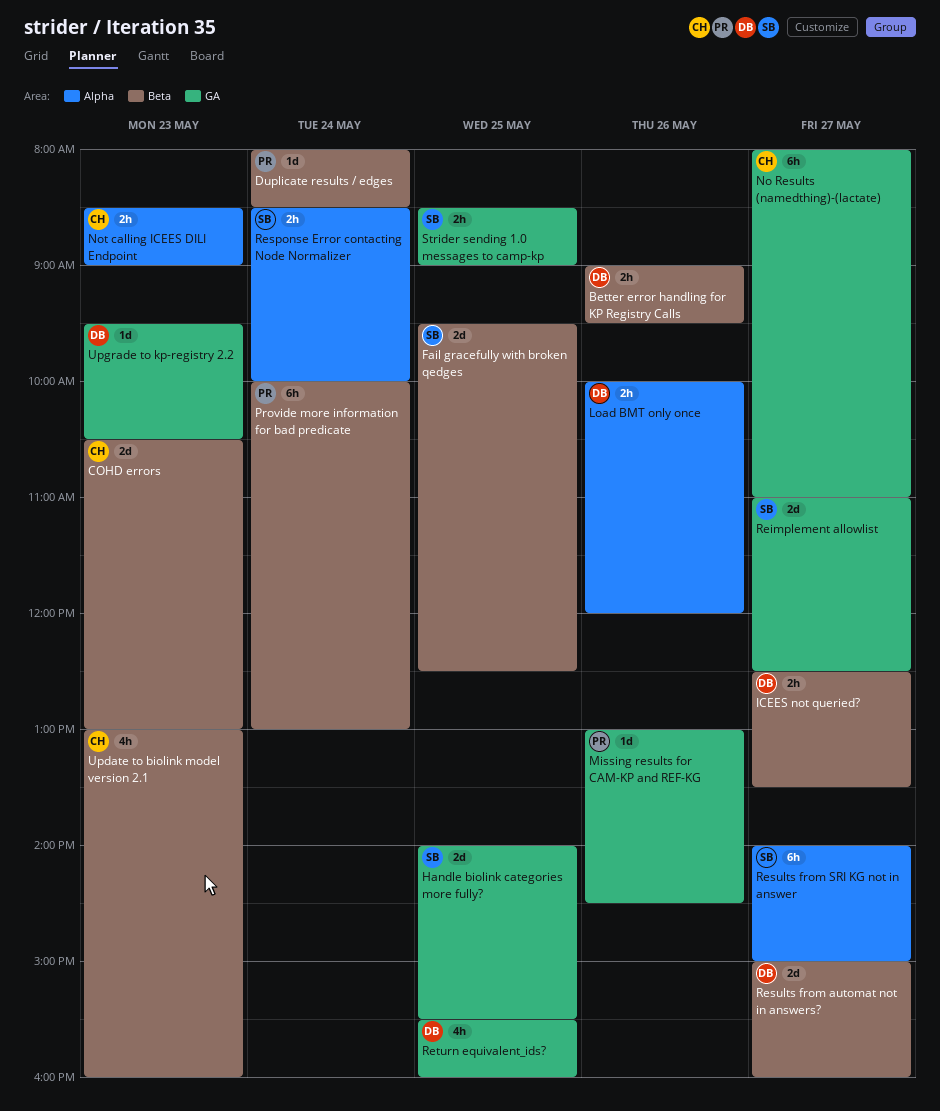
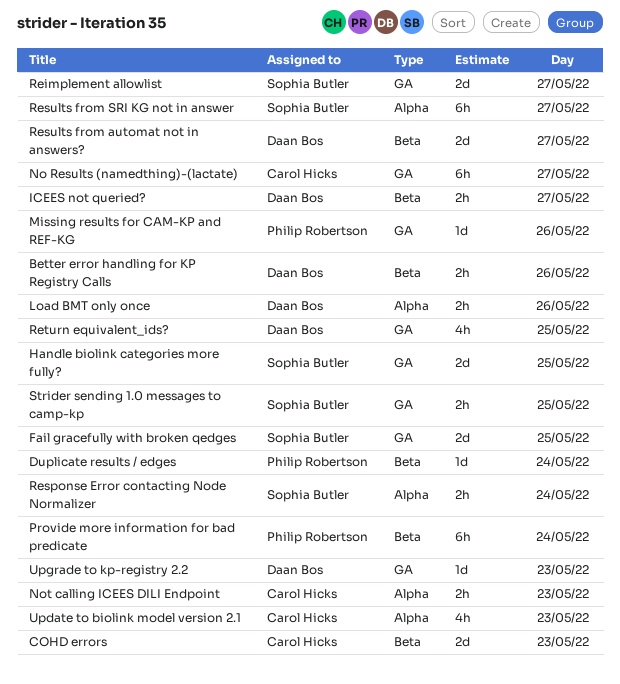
Fail gracefully with broken qedges, label: Beta -> GA
Update to biolink model version 2.1, label: Beta -> Alpha

